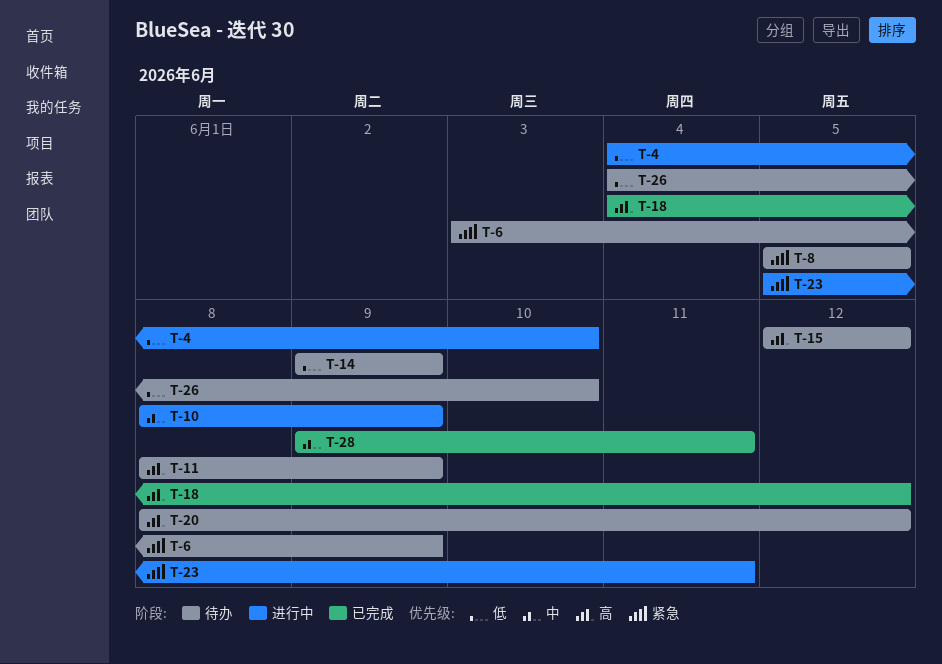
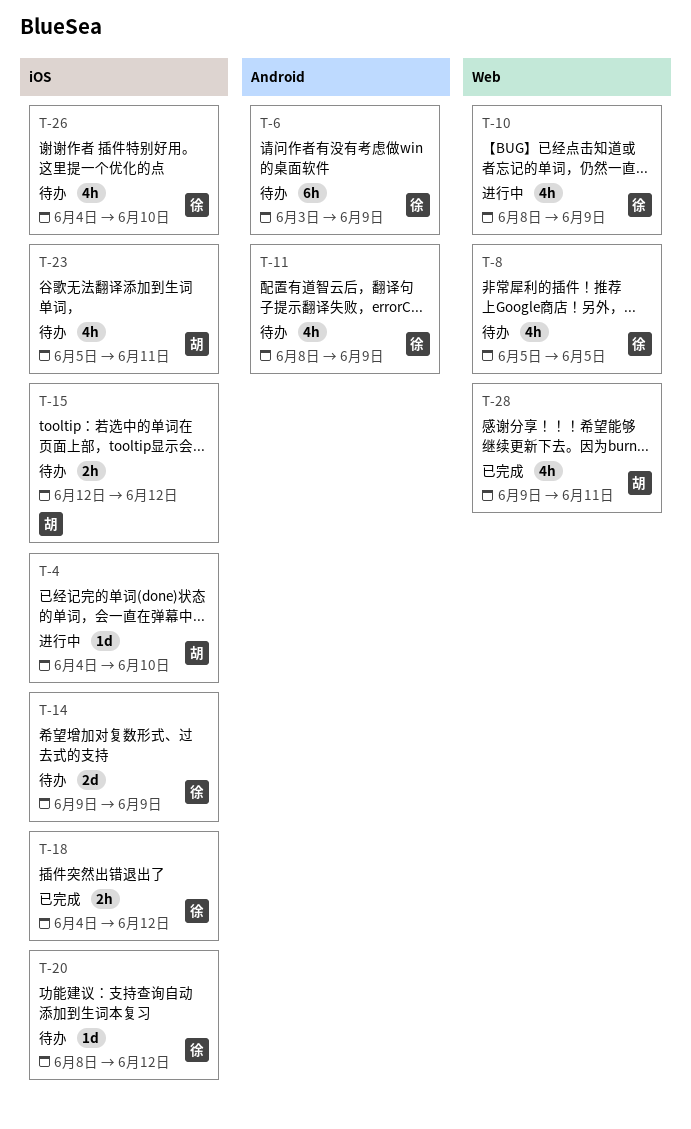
T-23, status: 进行中 -> 待办

